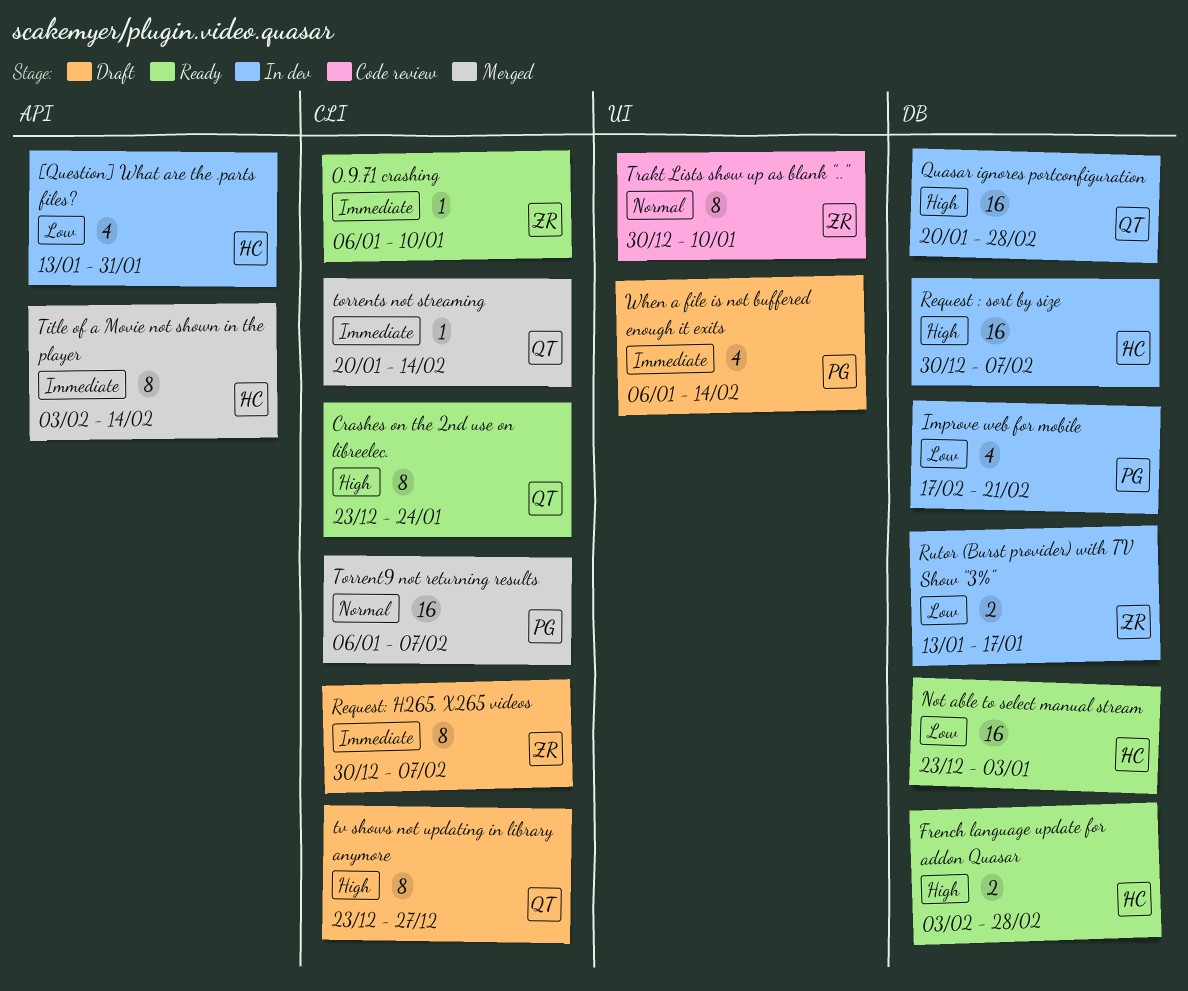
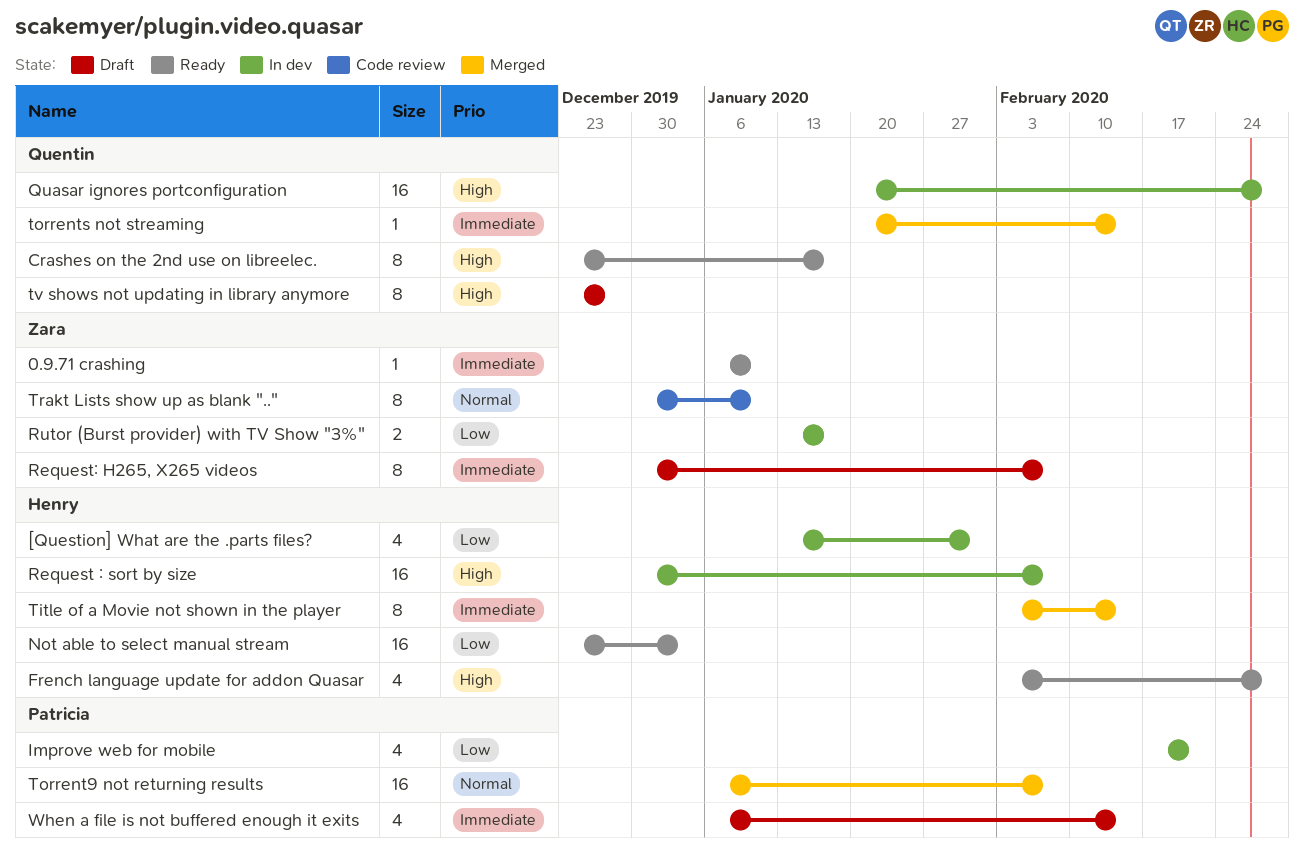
Crashes on the 2nd use on libreelec., due: Jan 24 -> Jan 17
French language update for addon Quasar, estimate: 2 -> 4

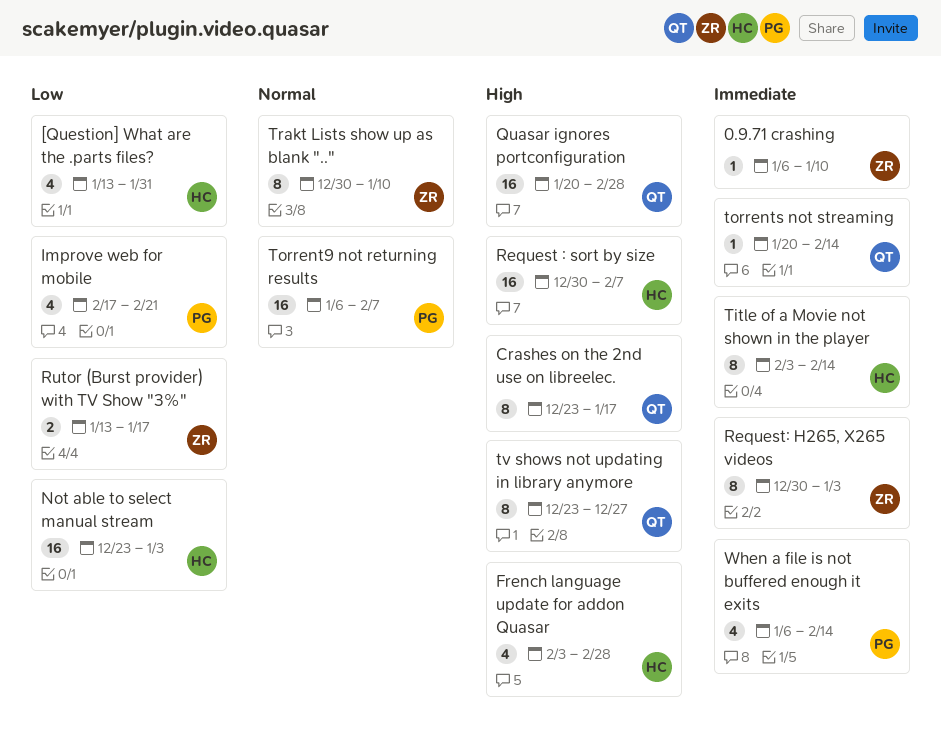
Request: H265, X265 videos, due: Feb 7 -> Jan 3

